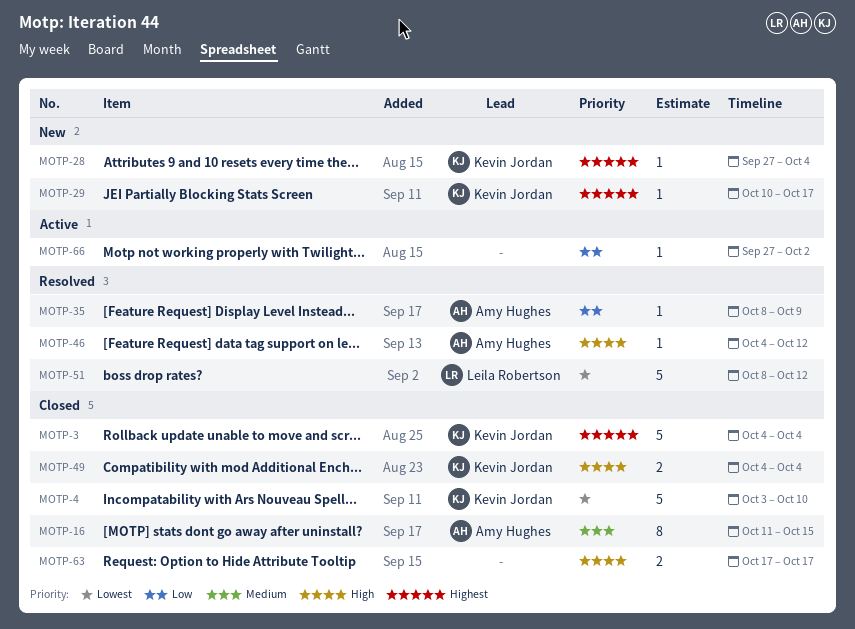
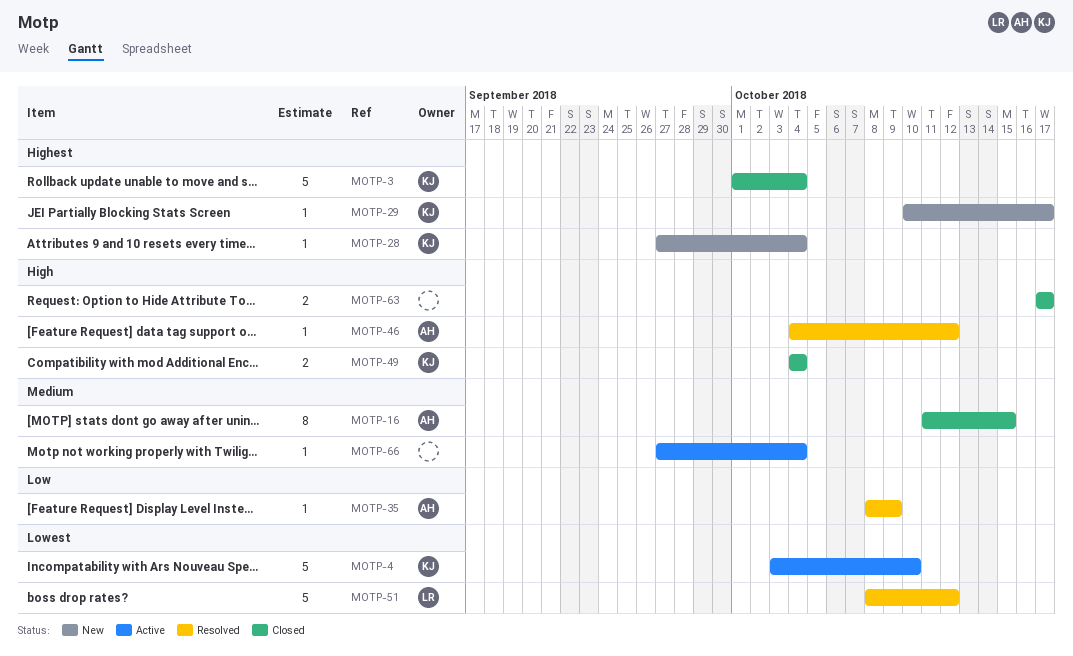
MOTP-3, start: Oct 4 -> Oct 1
MOTP-4, status: Closed -> Active
MOTP-66, priority: Low -> Medium
MOTP-66, due: Oct 2 -> Oct 4

